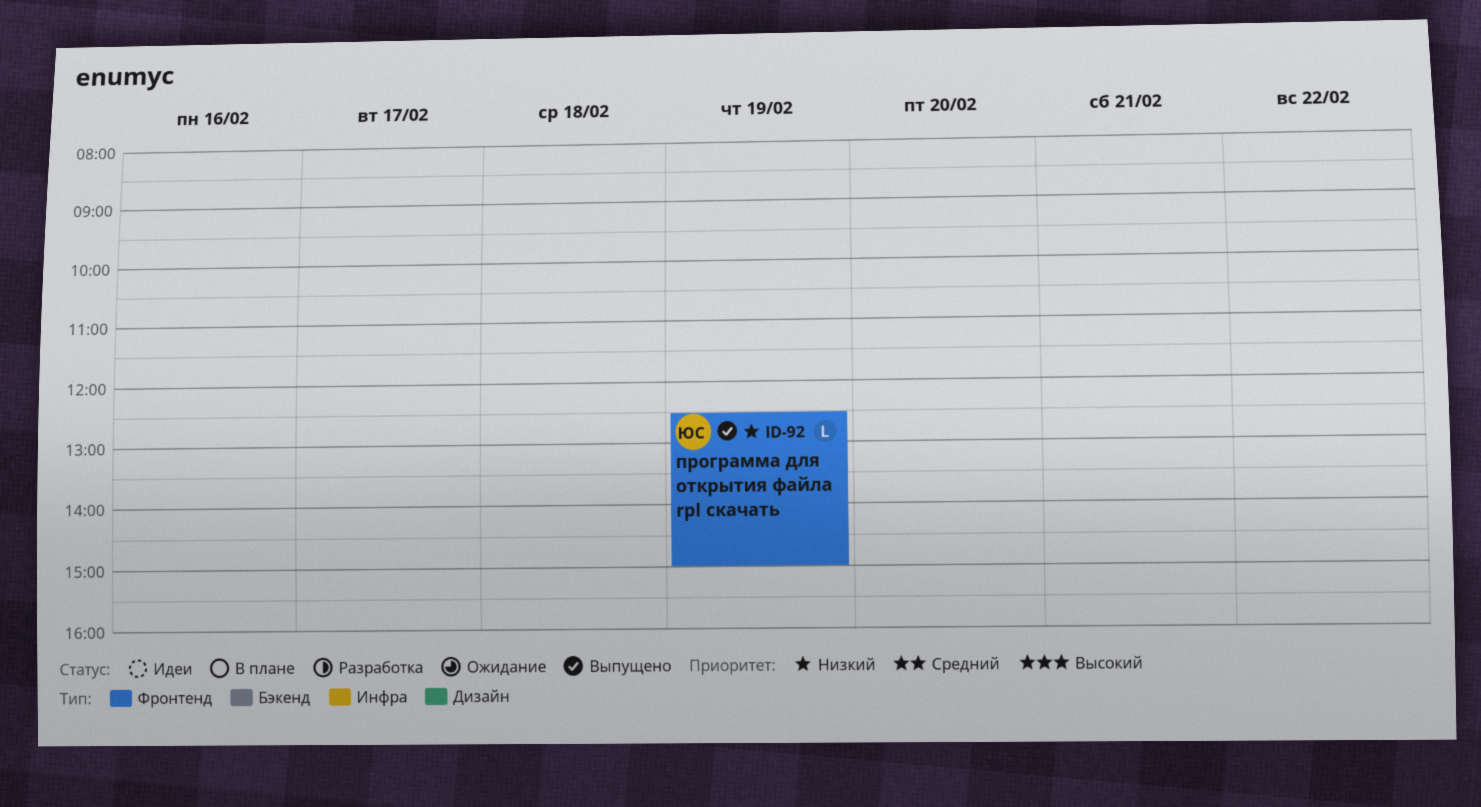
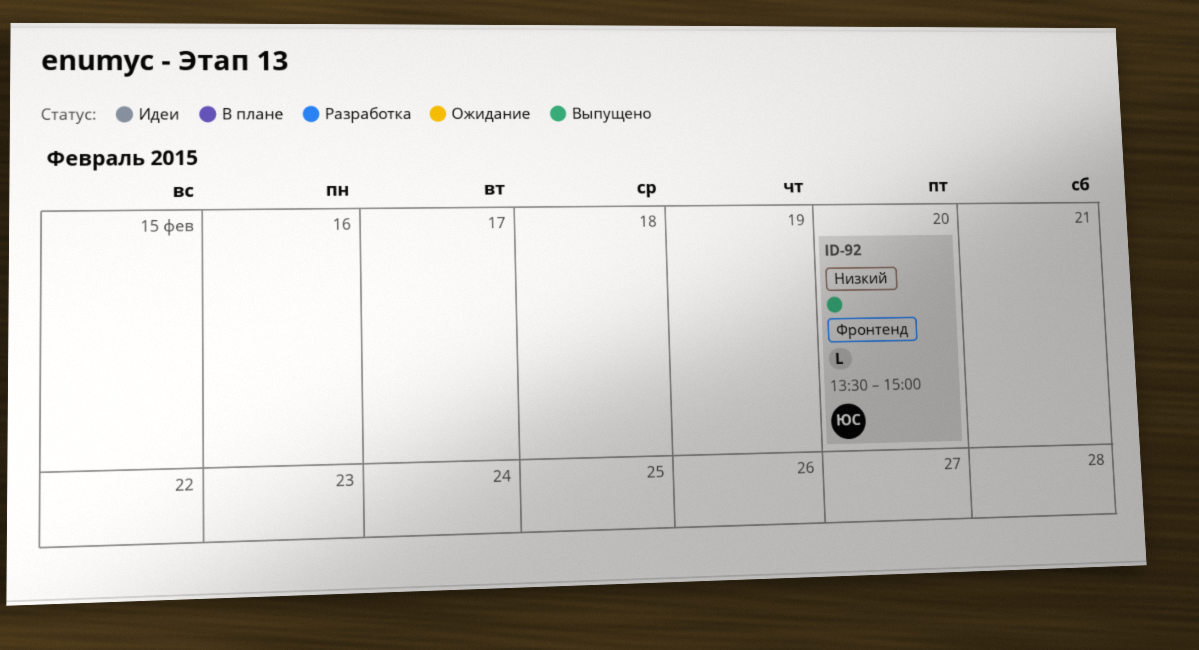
ID-92, day: Feb 19 -> Feb 20
ID-92, begins: 12:30 -> 13:30

